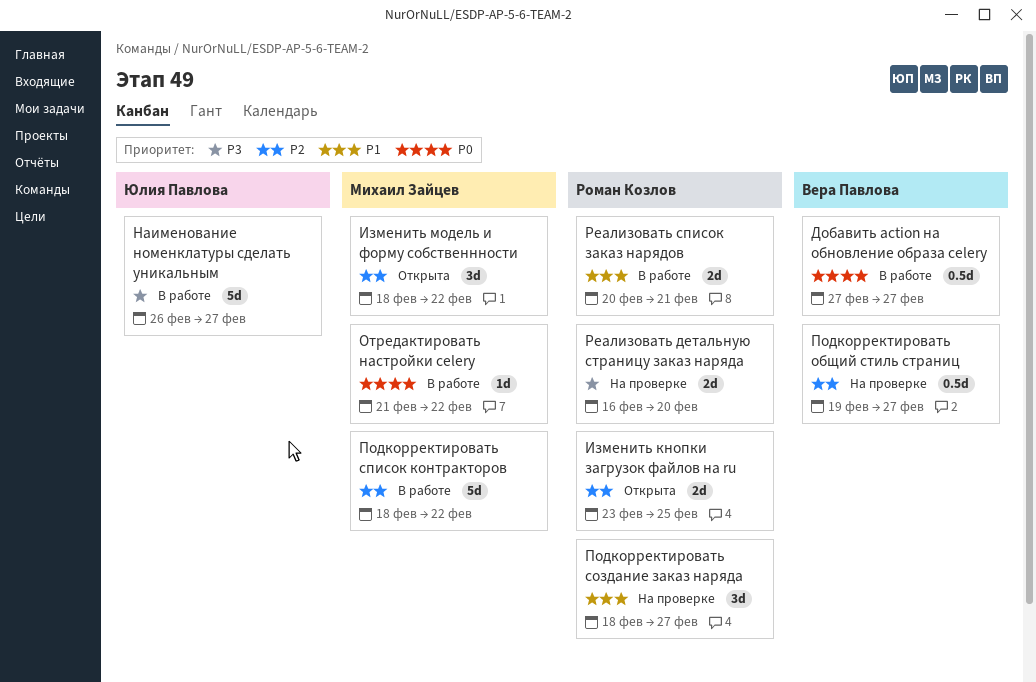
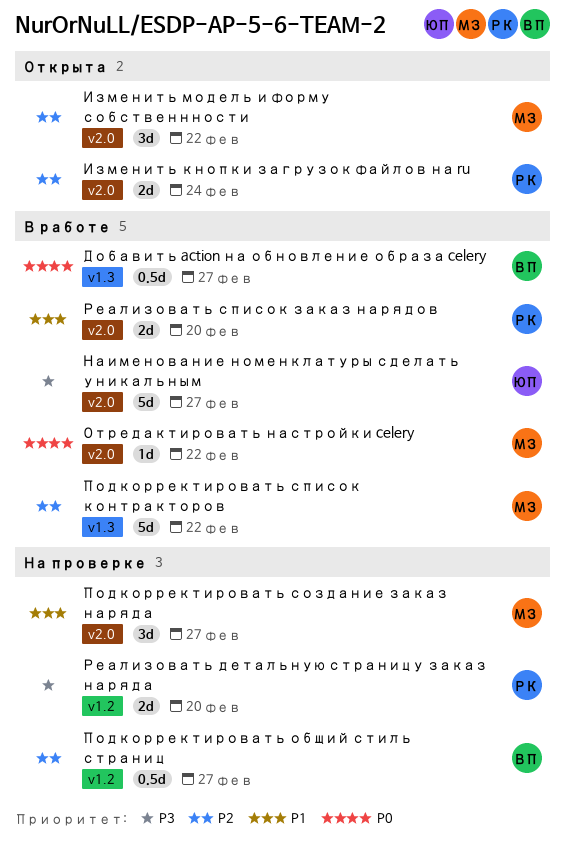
Изменить кнопки загрузок файлов на ru, due: Feb 25 -> Feb 24
Подкорректировать создание заказ наряда, owner: Роман Козлов -> Михаил Зайцев
Реализовать список заказ нарядов, due: Feb 21 -> Feb 20

